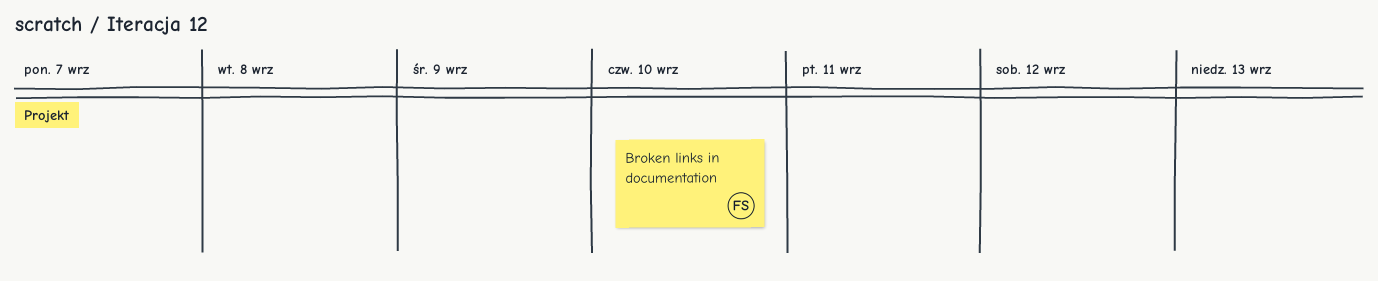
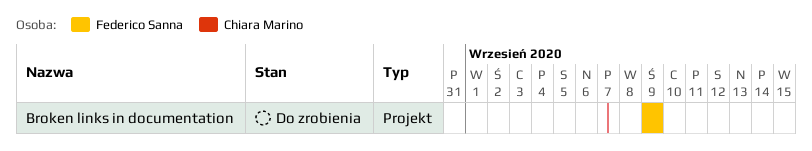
Broken links in documentation, due: Sep 10 -> Sep 9

